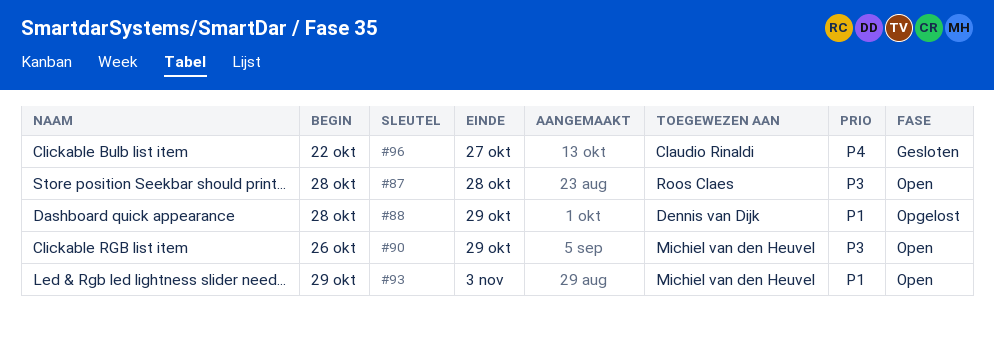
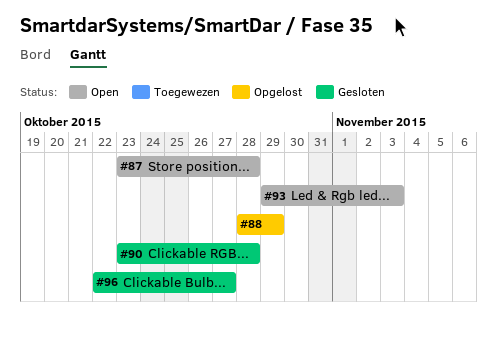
#87, start: Oct 28 -> Oct 23
#90, status: Open -> Gesloten
#90, start: Oct 26 -> Oct 23
#90, due: Oct 29 -> Oct 28

